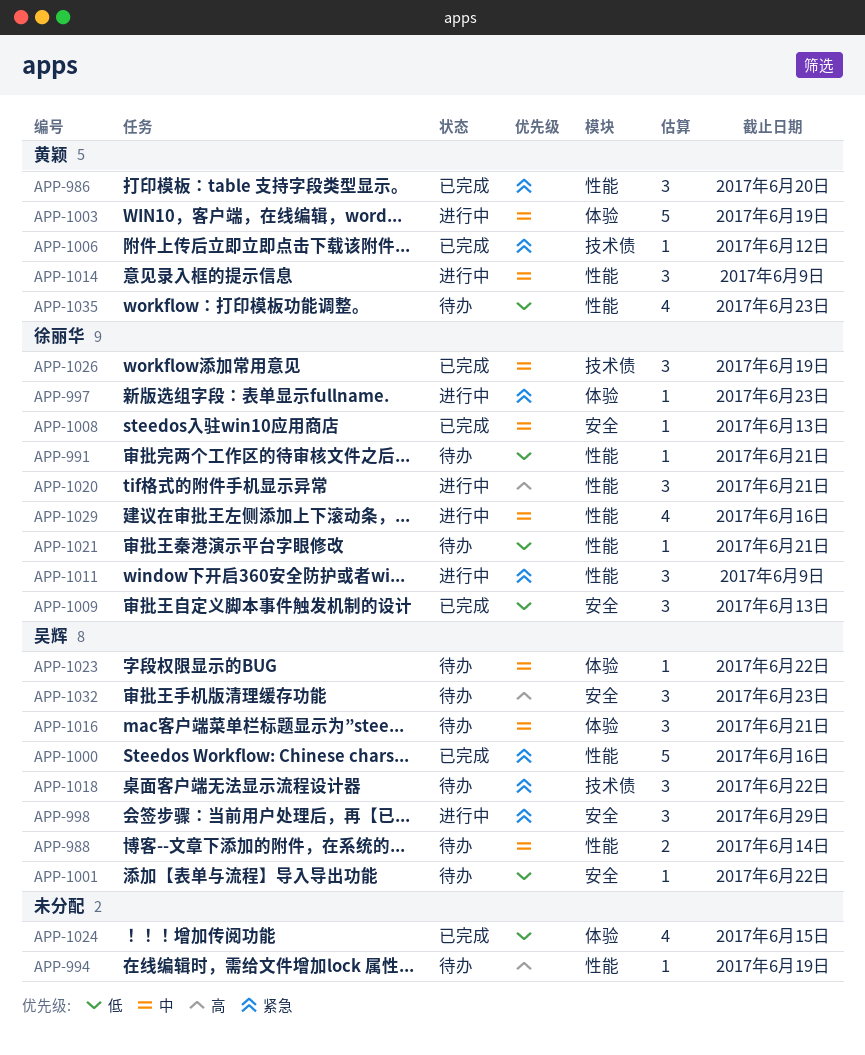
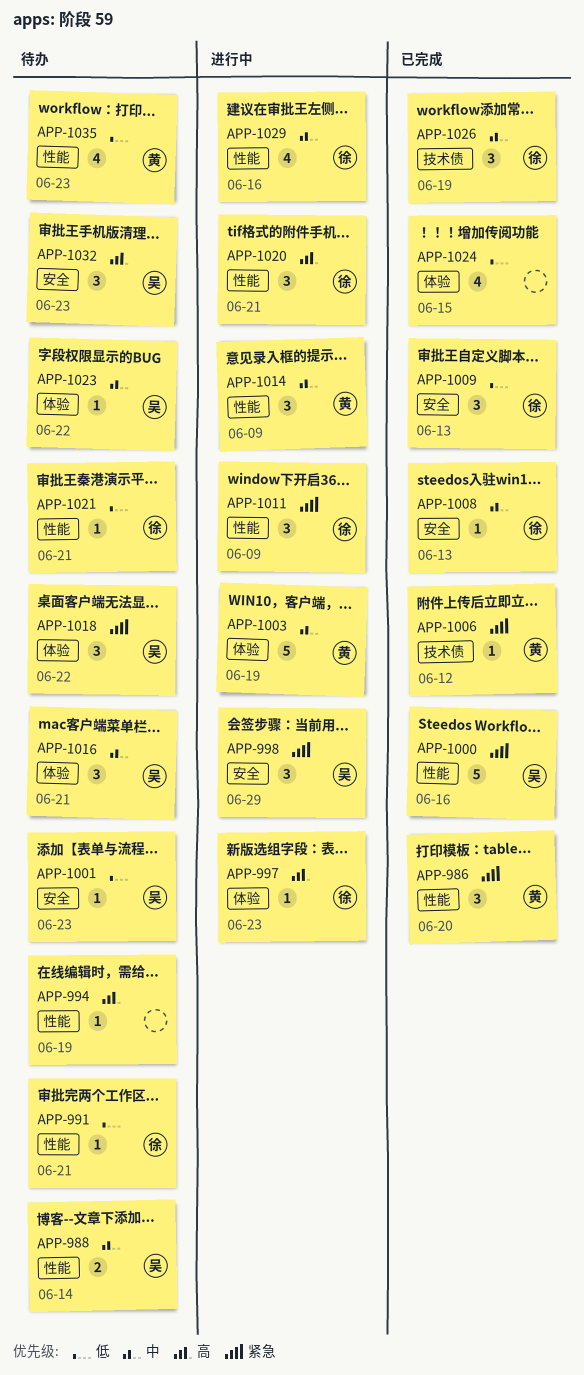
APP-997, priority: 紧急 -> 高
APP-1001, due: Jun 22 -> Jun 23
APP-1018, label: 技术债 -> 体验

